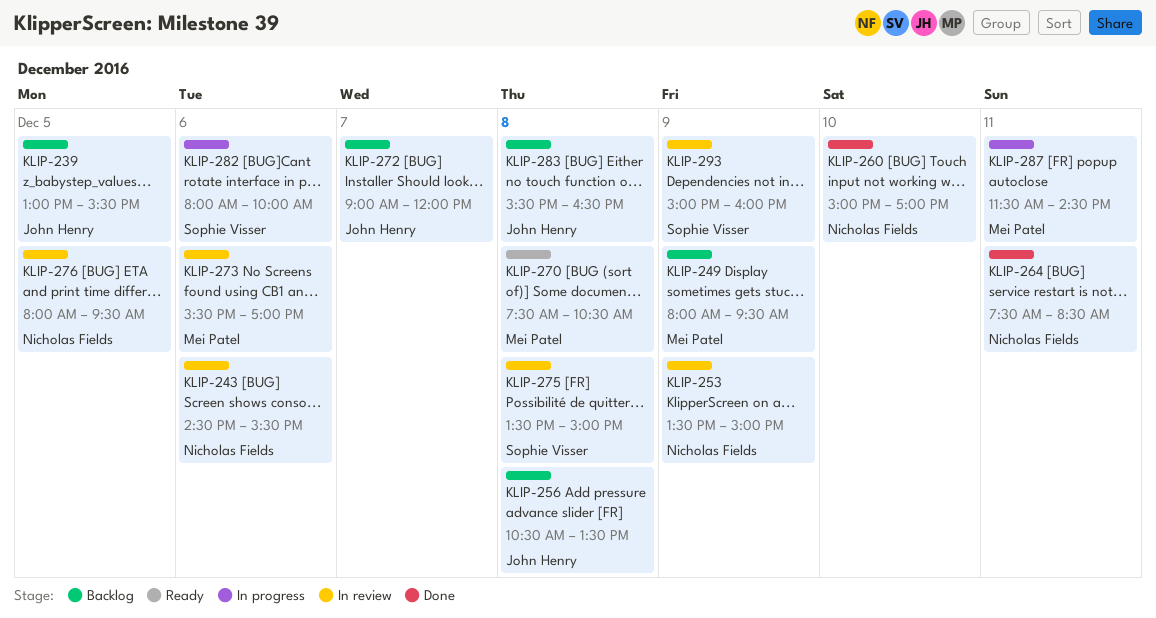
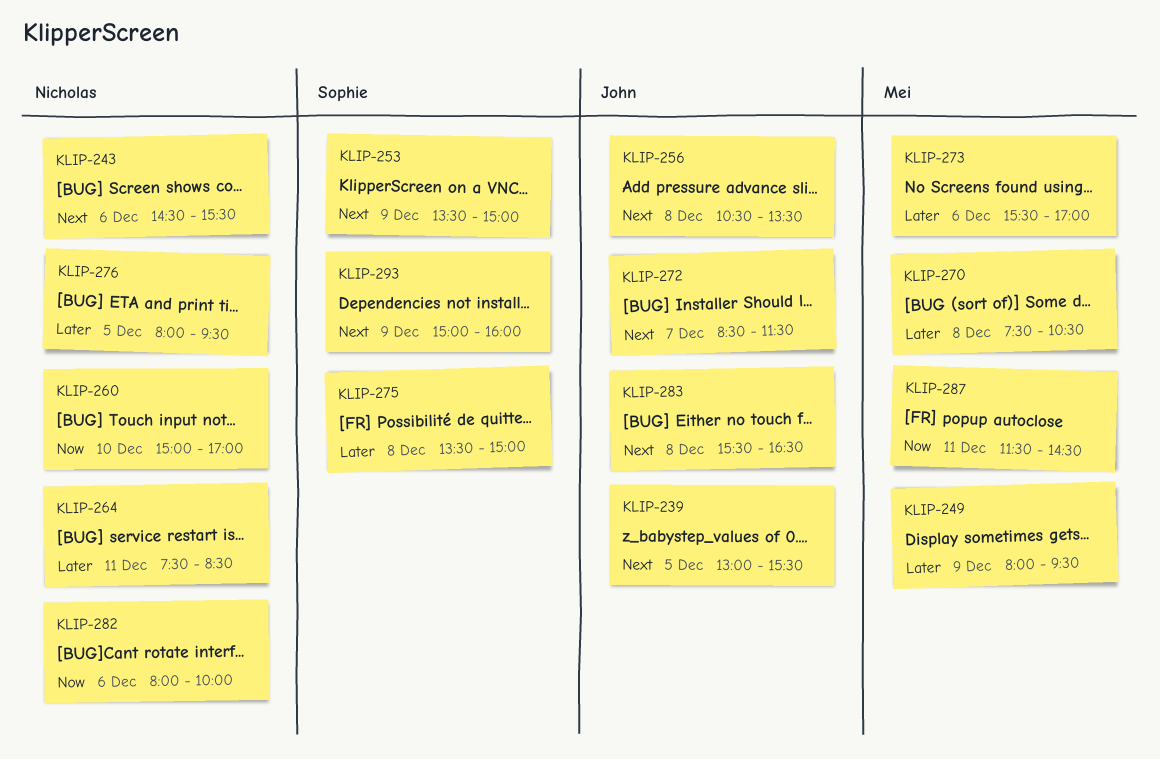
KLIP-253, owner: Nicholas Fields -> Sophie Visser
KLIP-272, begins: 09:00 -> 08:30
KLIP-272, ends: 12:00 -> 11:30
KLIP-282, owner: Sophie Visser -> Nicholas Fields

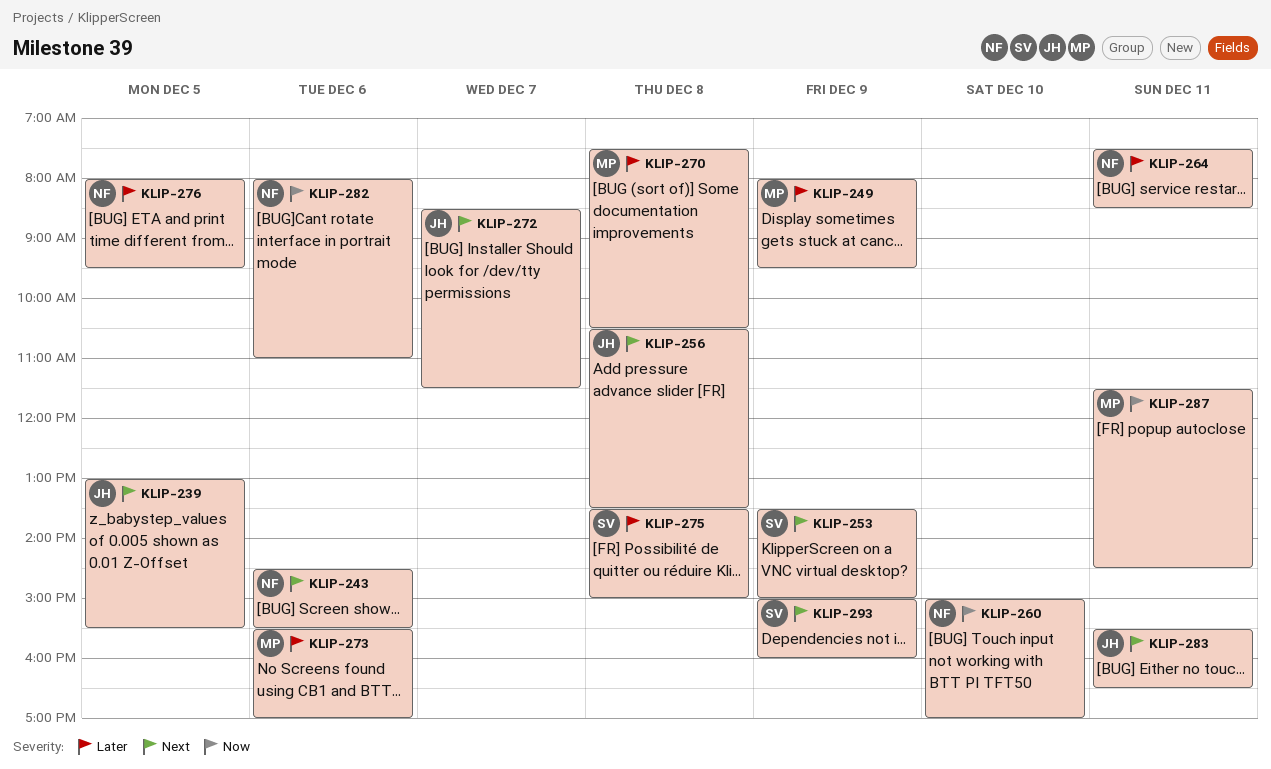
KLIP-282, ends: 10:00 -> 11:00
KLIP-283, day: Dec 8 -> Dec 11

